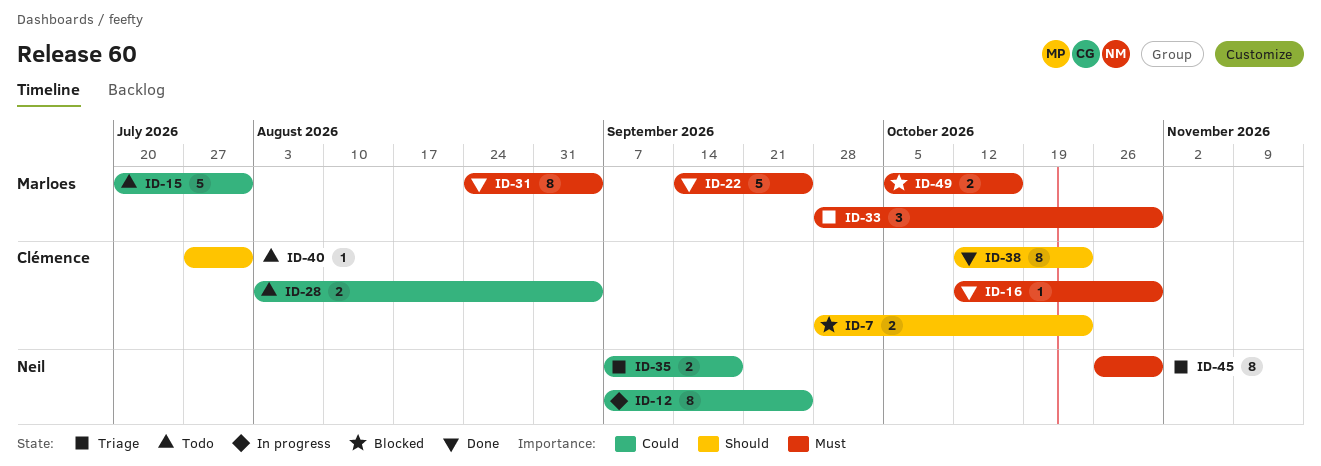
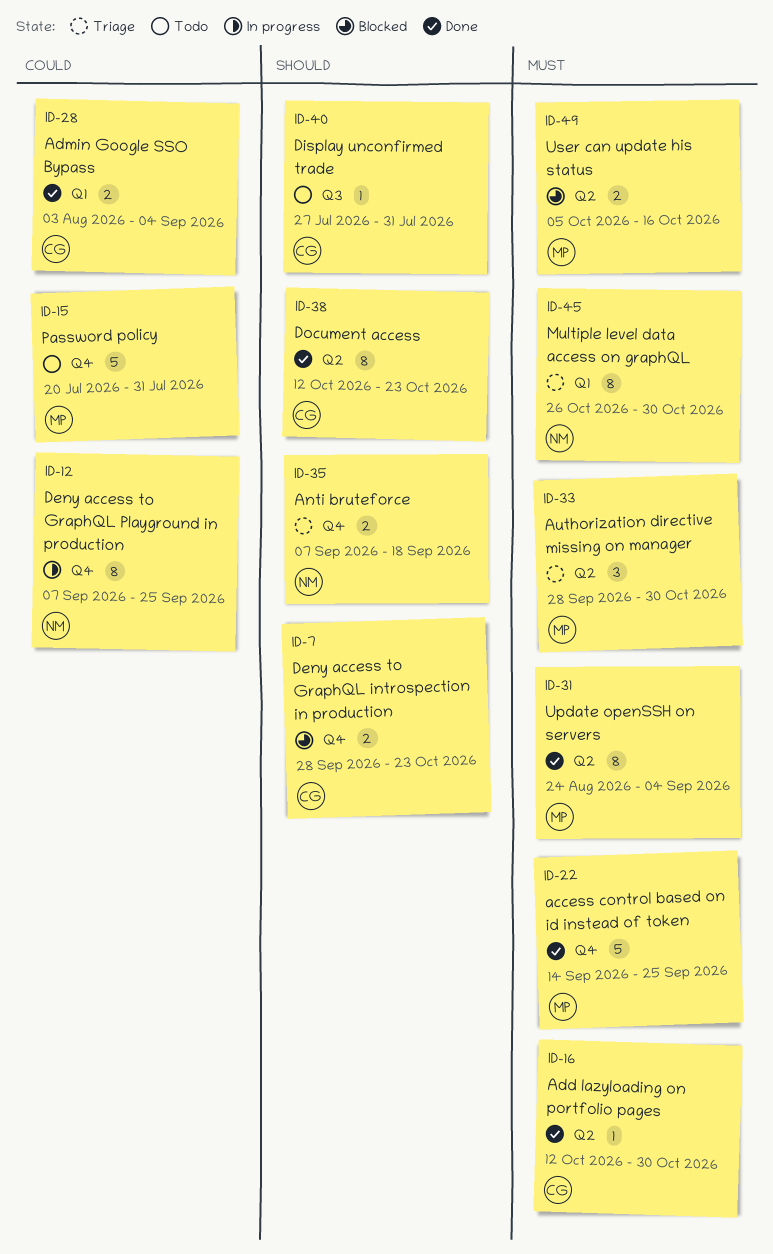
ID-28, status: Todo -> Done
ID-35, priority: Could -> Should

